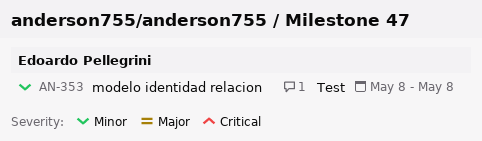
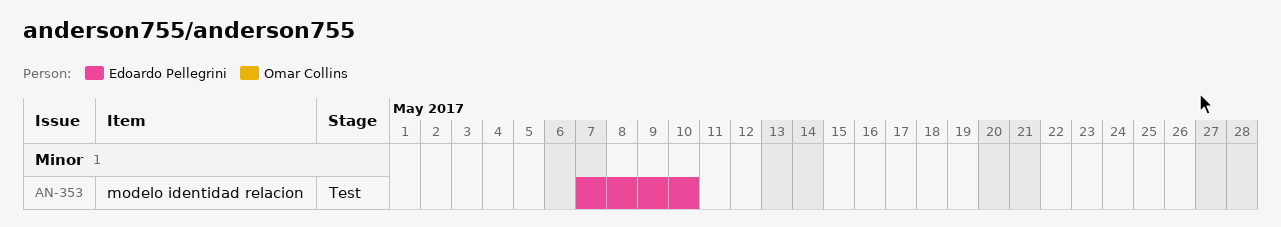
AN-353, start: May 8 -> May 7
AN-353, due: May 8 -> May 10

